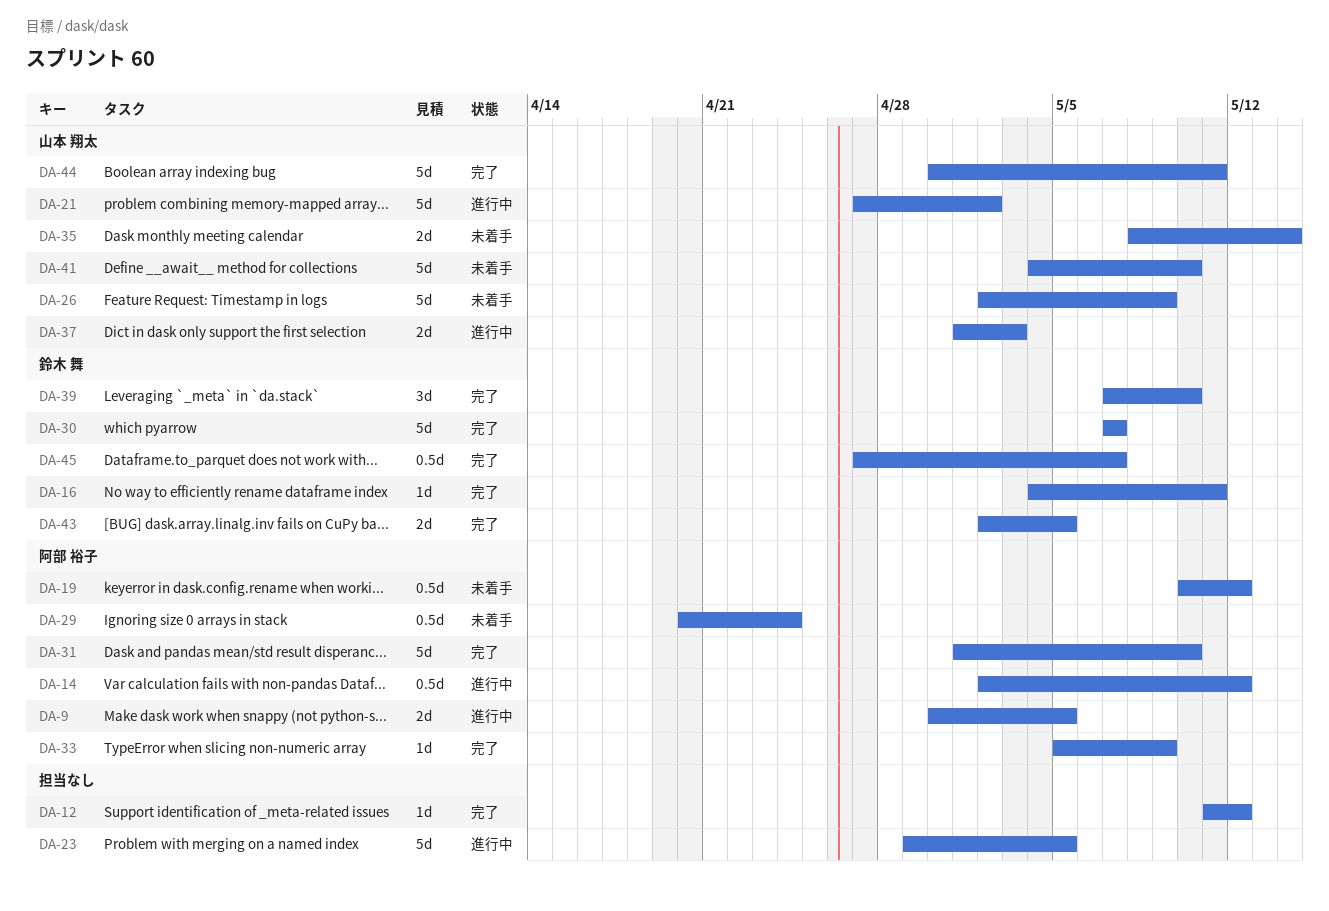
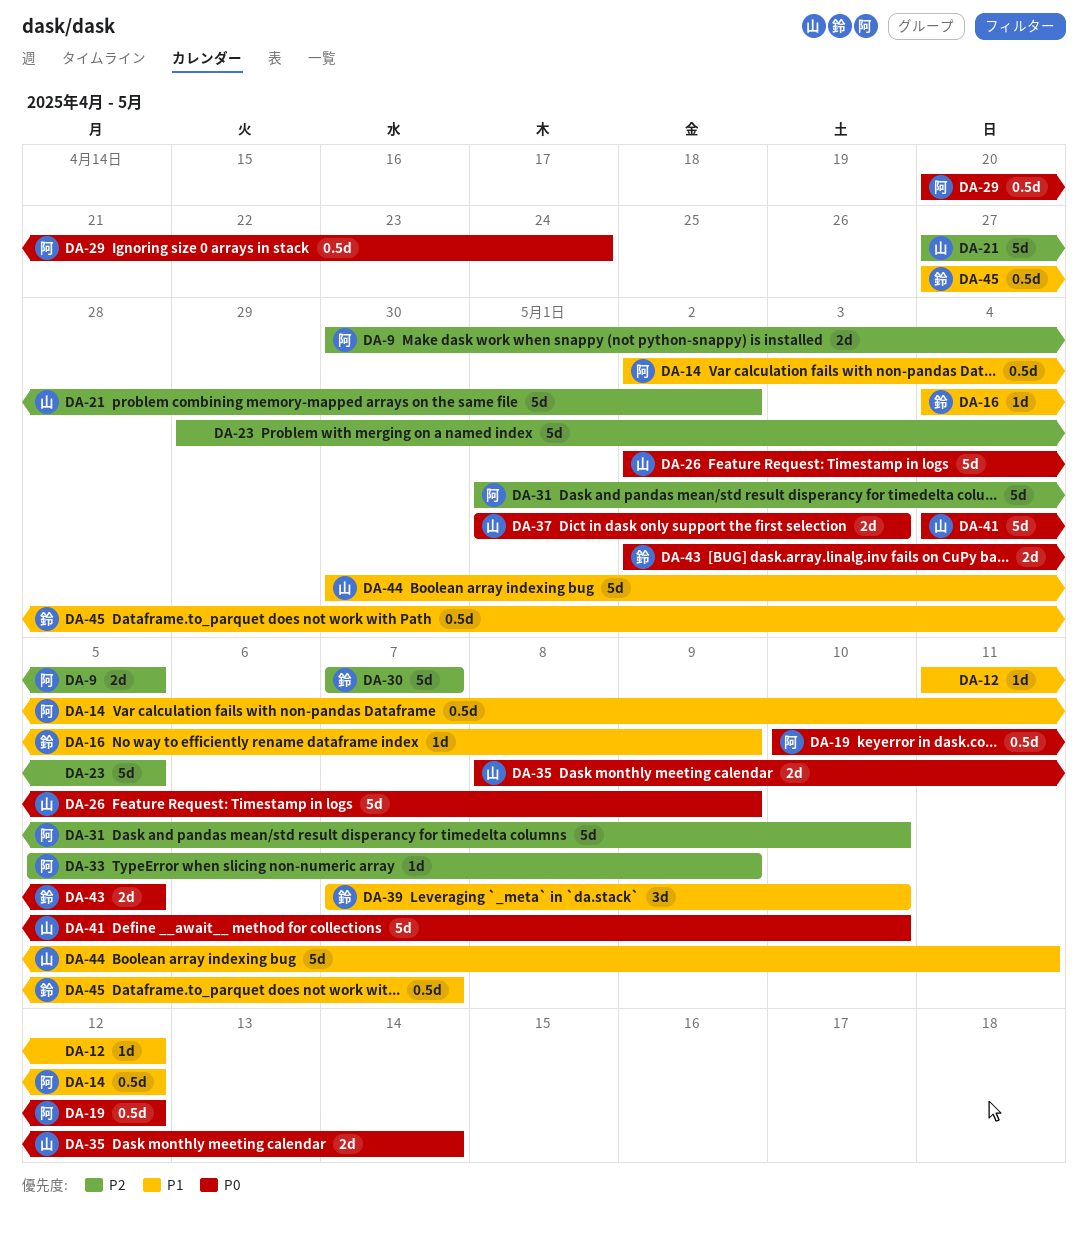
DA-16, due: May 11 -> May 9

